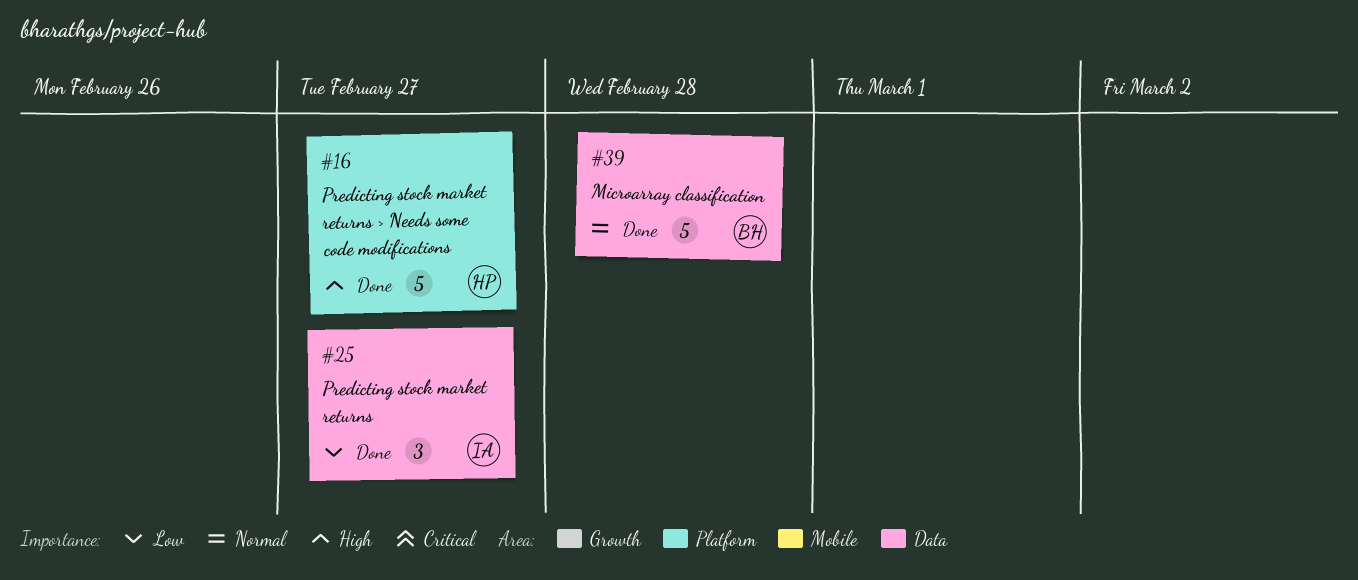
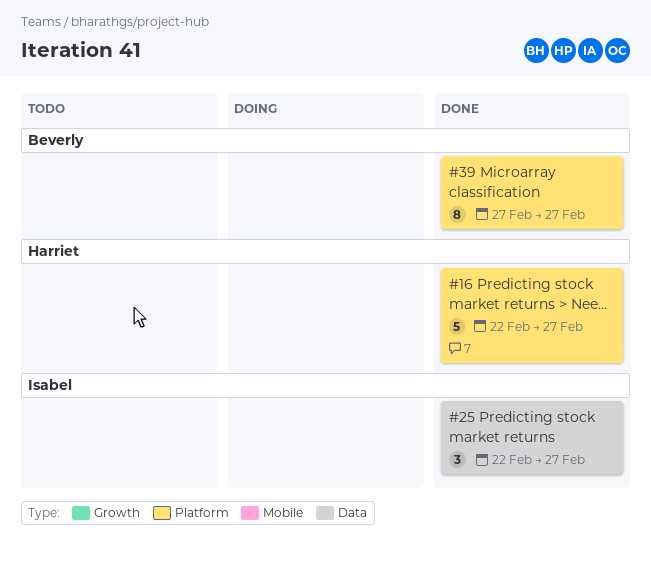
#39, label: Data -> Platform
#39, estimate: 5 -> 8
#39, due: Feb 28 -> Feb 27

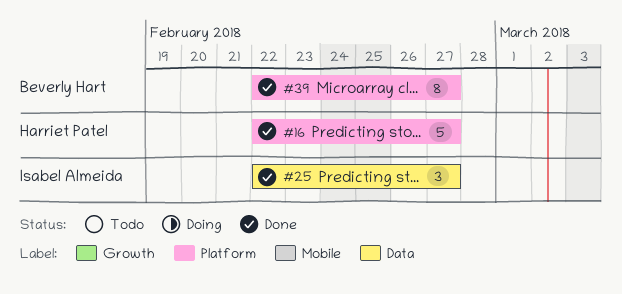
#39, start: Feb 27 -> Feb 22

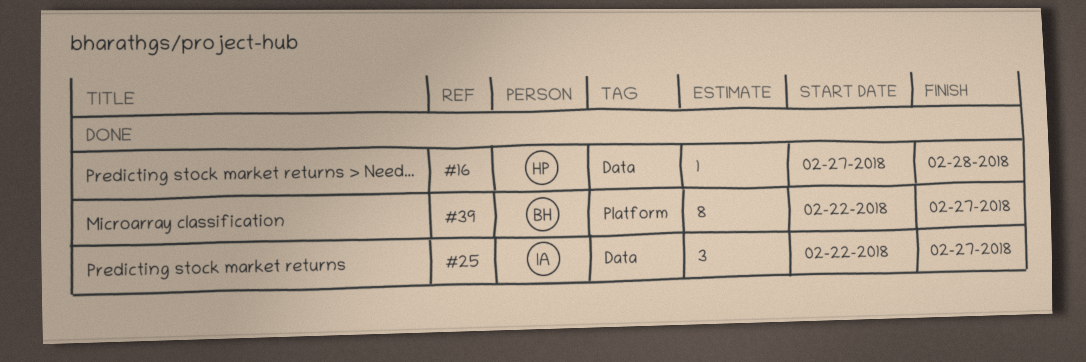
#16, label: Platform -> Data
#16, estimate: 5 -> 1
#16, start: Feb 22 -> Feb 27
#16, due: Feb 27 -> Feb 28

